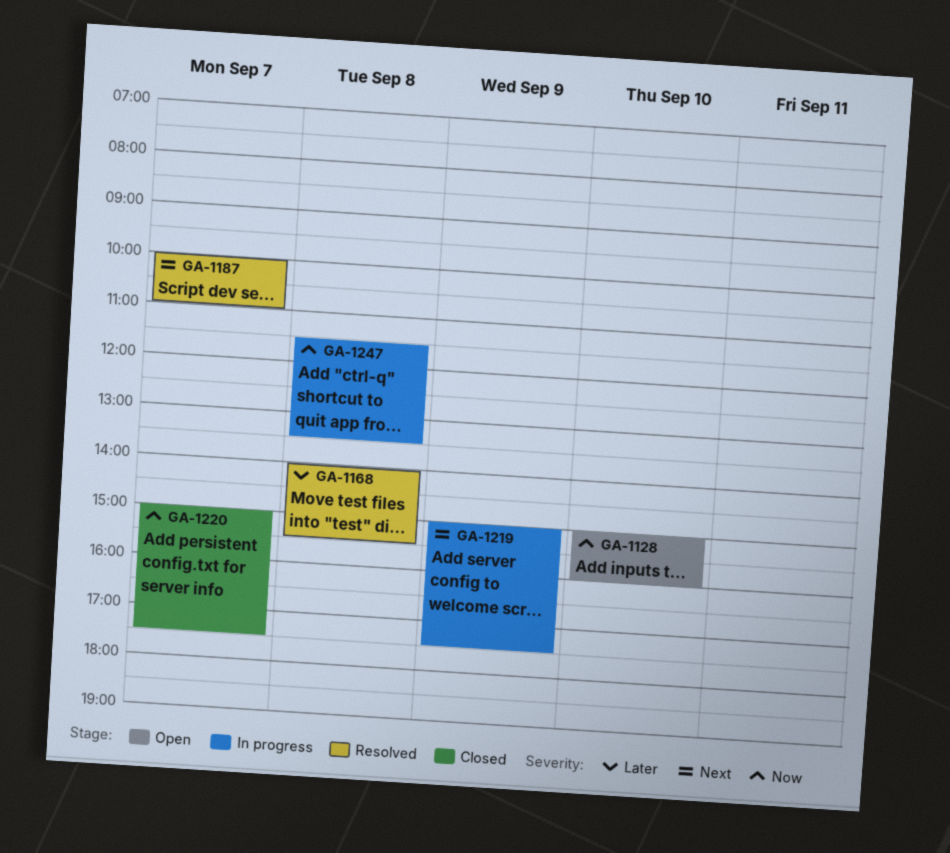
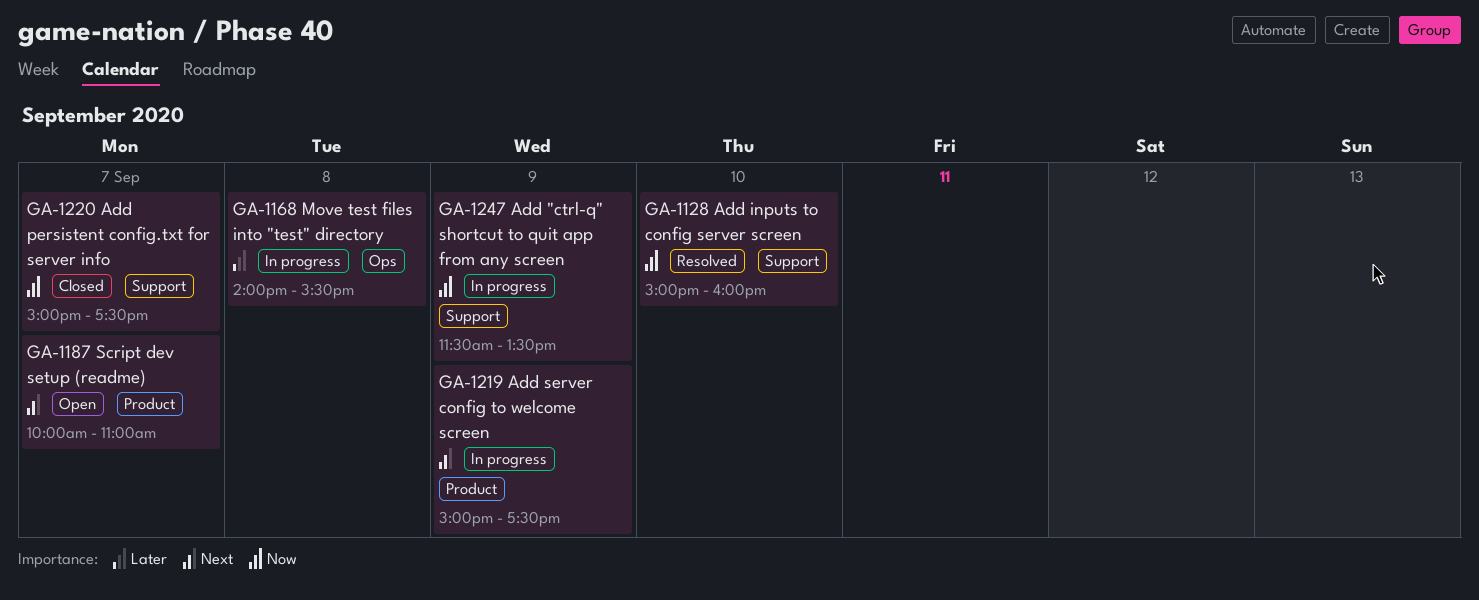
GA-1128, status: Open -> Resolved
GA-1168, status: Resolved -> In progress
GA-1187, status: Resolved -> Open
GA-1247, day: Sep 8 -> Sep 9

